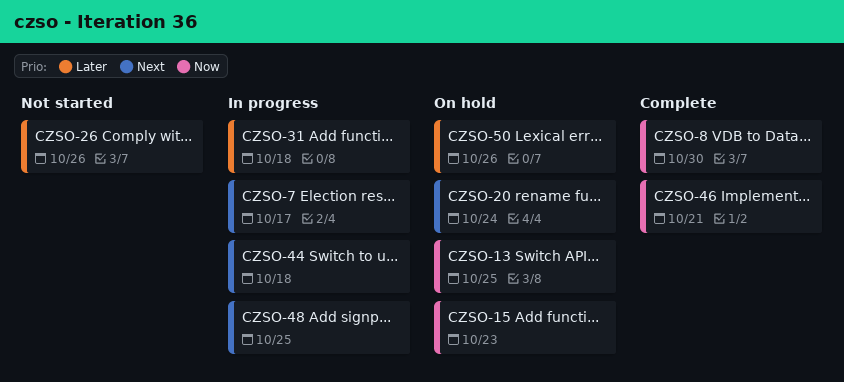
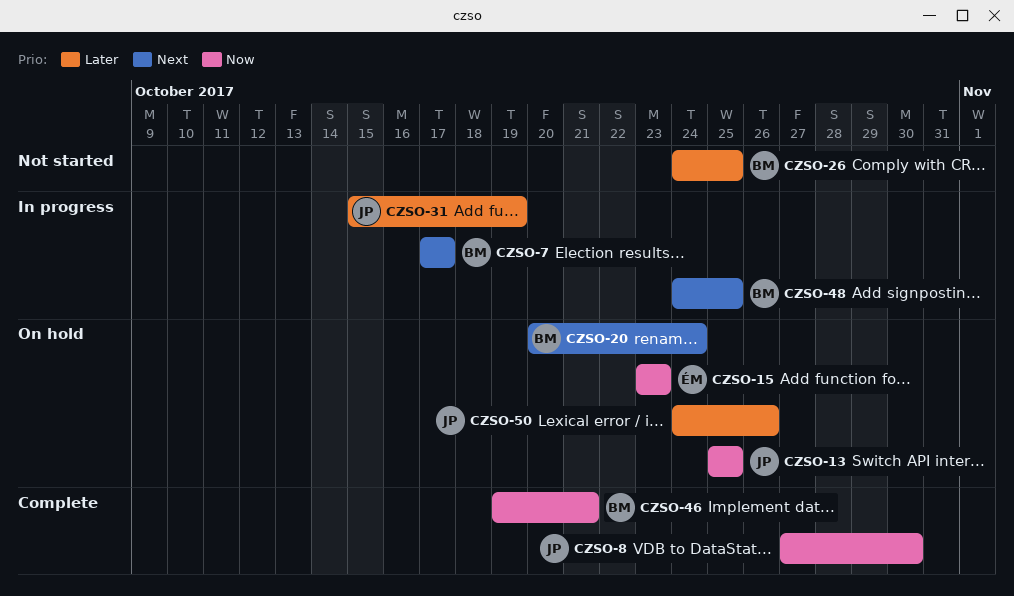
CZSO-26, due: Oct 26 -> Oct 25
CZSO-31, due: Oct 18 -> Oct 19
CZSO-44: present -> none

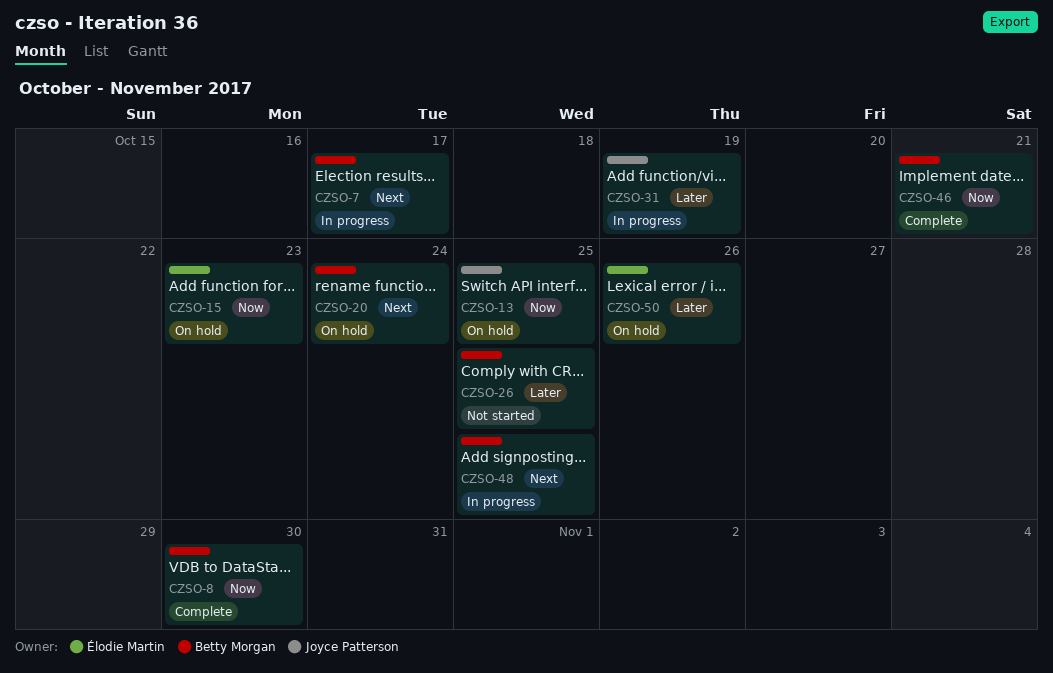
CZSO-8, owner: Joyce Patterson -> Betty Morgan
CZSO-50, owner: Joyce Patterson -> Élodie Martin

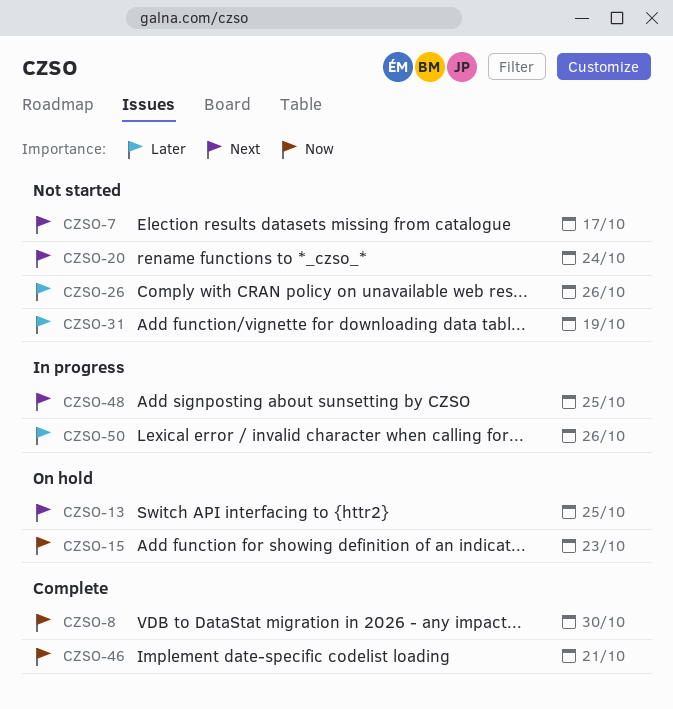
CZSO-7, status: In progress -> Not started
CZSO-13, priority: Now -> Next
CZSO-20, status: On hold -> Not started
CZSO-26, due: Oct 25 -> Oct 26
CZSO-31, status: In progress -> Not started
CZSO-50, status: On hold -> In progress

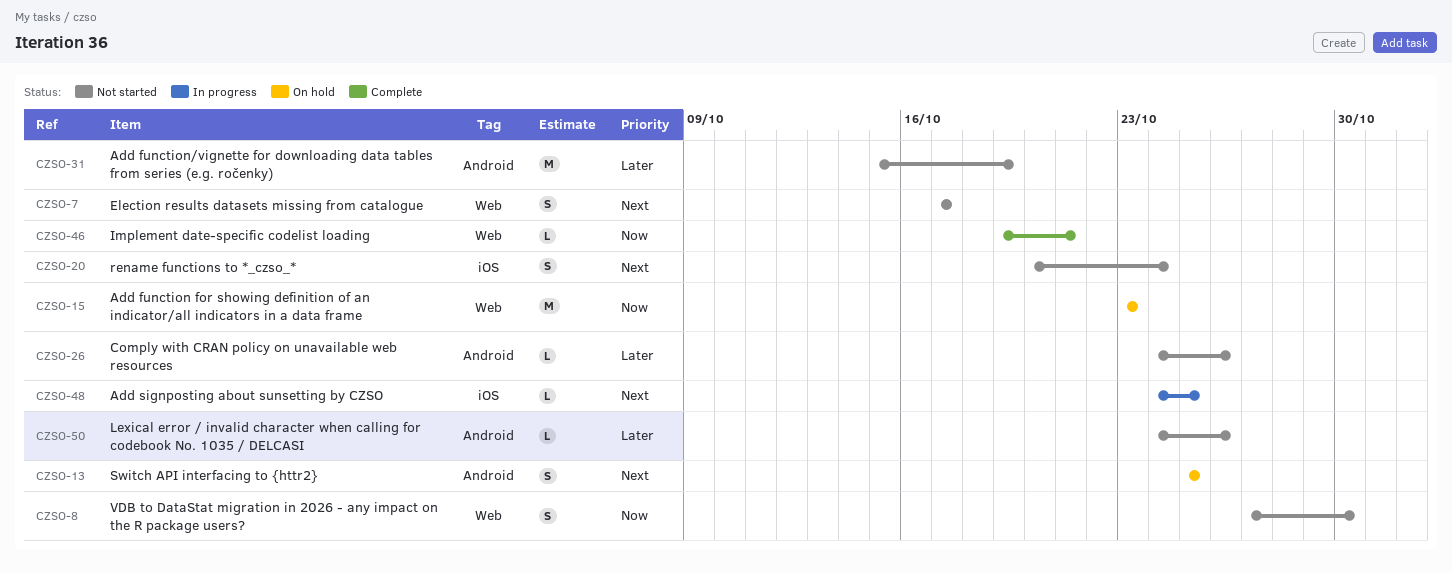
CZSO-8, status: Complete -> Not started
CZSO-50, status: In progress -> Not started

